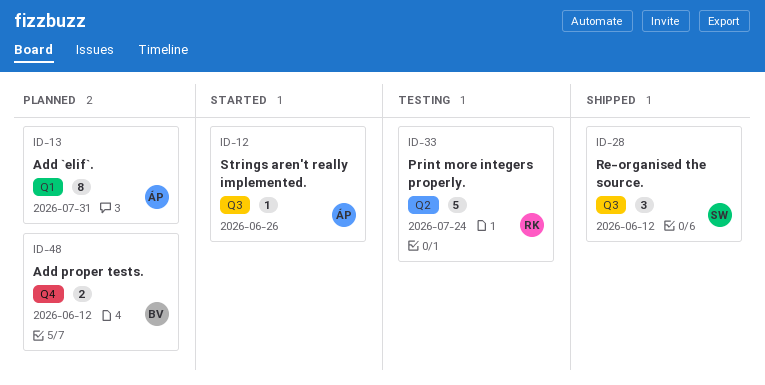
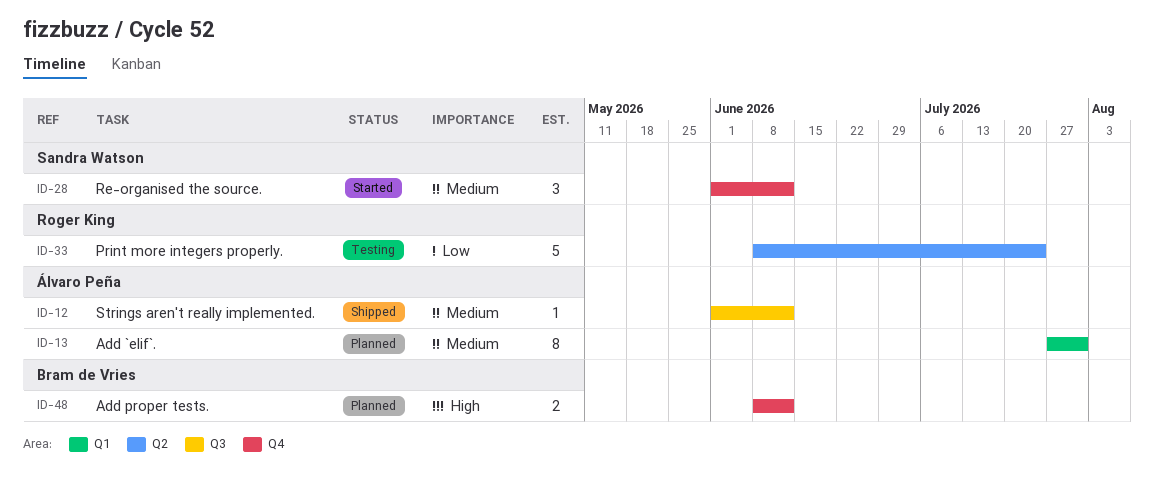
ID-12, status: Started -> Shipped
ID-12, due: Jun 26 -> Jun 12
ID-28, status: Shipped -> Started
ID-28, label: Q3 -> Q4

